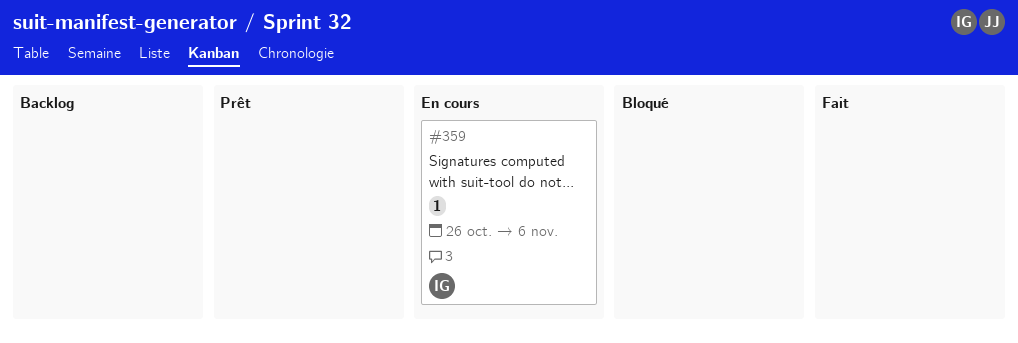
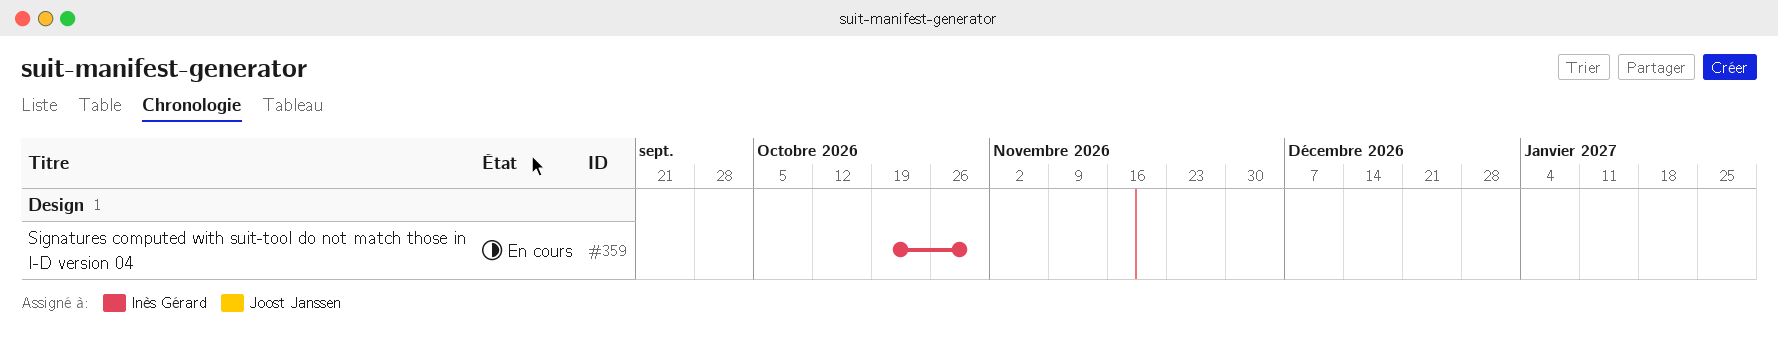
#359, start: Oct 26 -> Oct 19
#359, due: Nov 6 -> Oct 30

